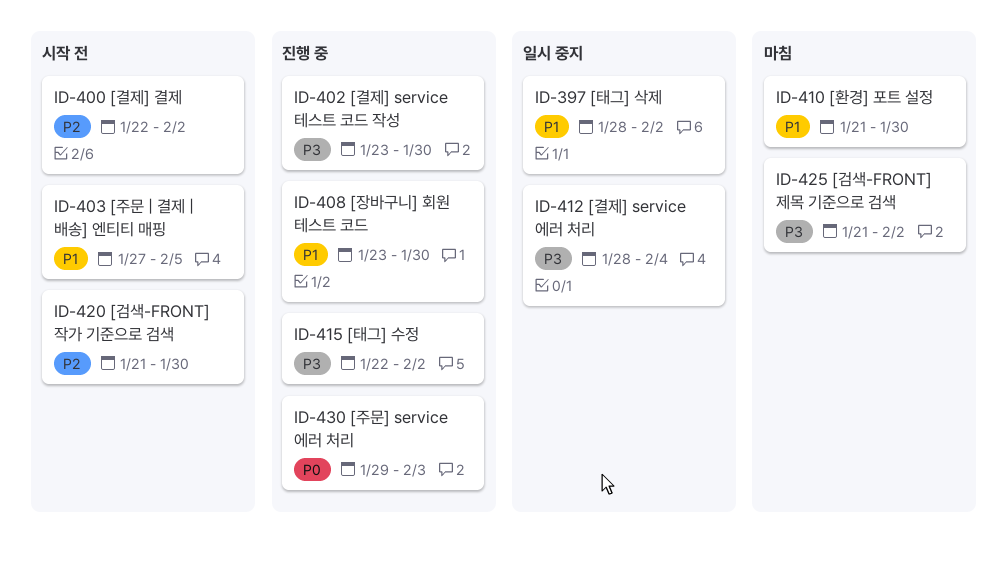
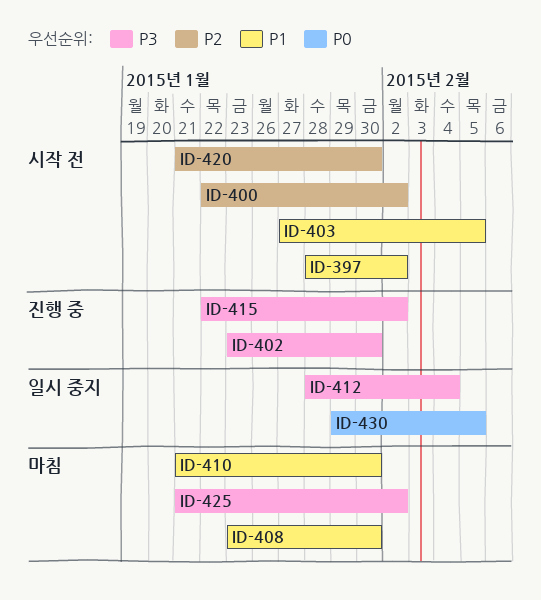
ID-397, status: 일시 중지 -> 시작 전
ID-408, status: 진행 중 -> 마침
ID-430, status: 진행 중 -> 일시 중지
ID-430, due: Feb 3 -> Feb 5

